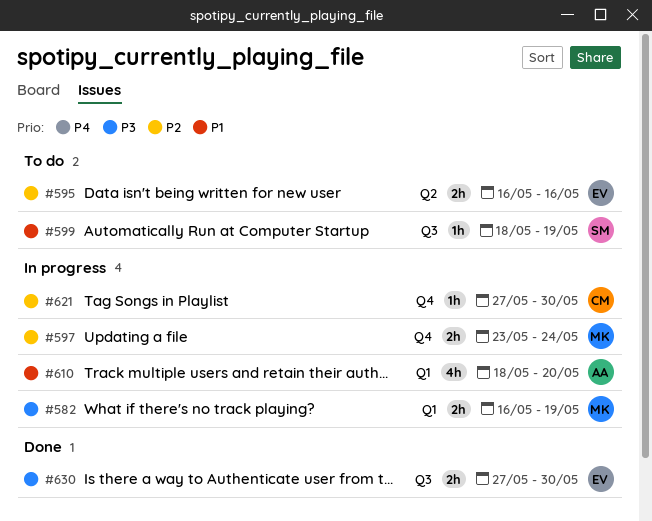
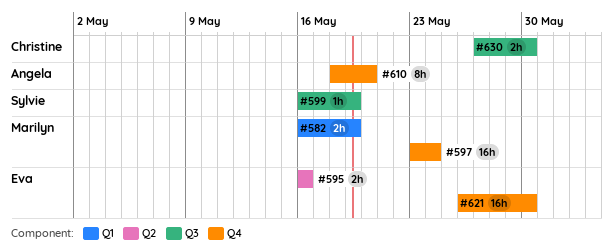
#597, estimate: 2h -> 16h
#599, start: May 18 -> May 16
#610, label: Q1 -> Q4
#610, estimate: 4h -> 8h
#621, owner: Christine -> Eva
#621, estimate: 1h -> 16h
#621, start: May 27 -> May 26
#630, owner: Eva -> Christine

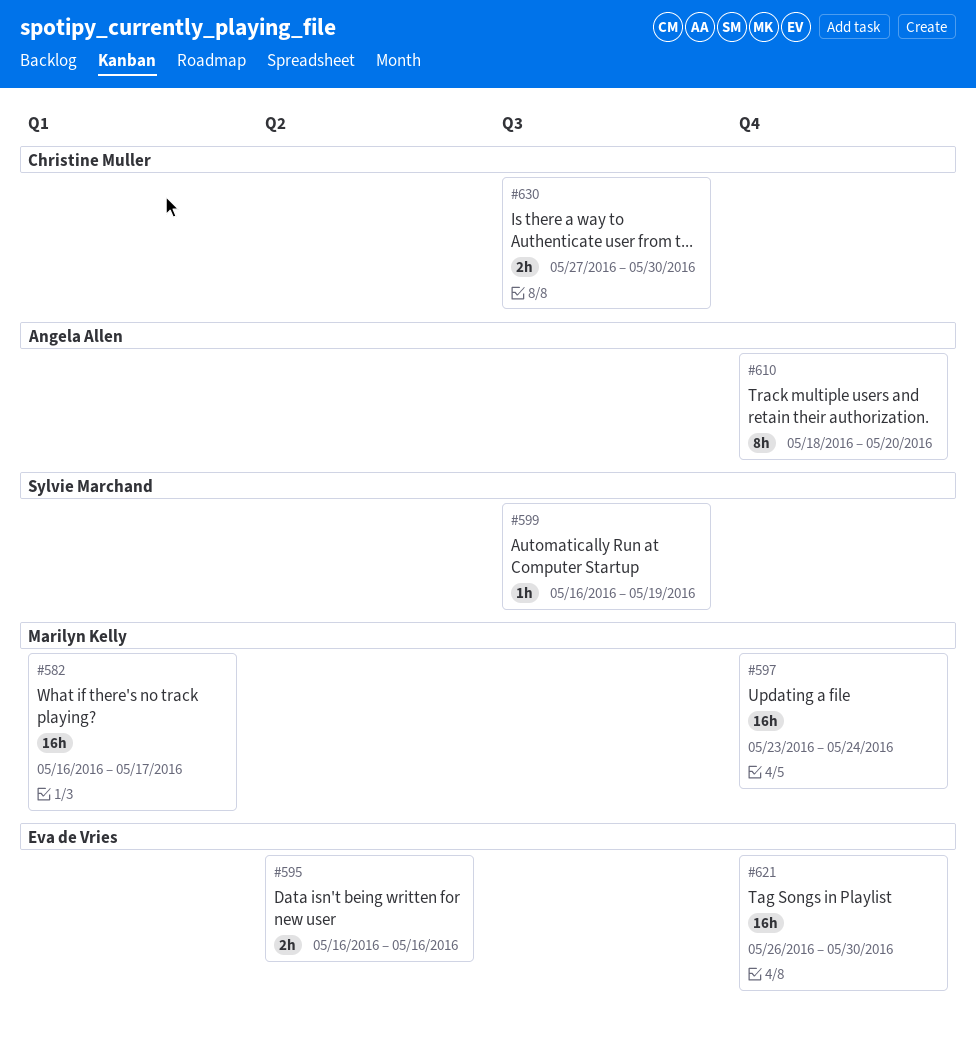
#582, estimate: 2h -> 16h
#582, due: May 19 -> May 17

